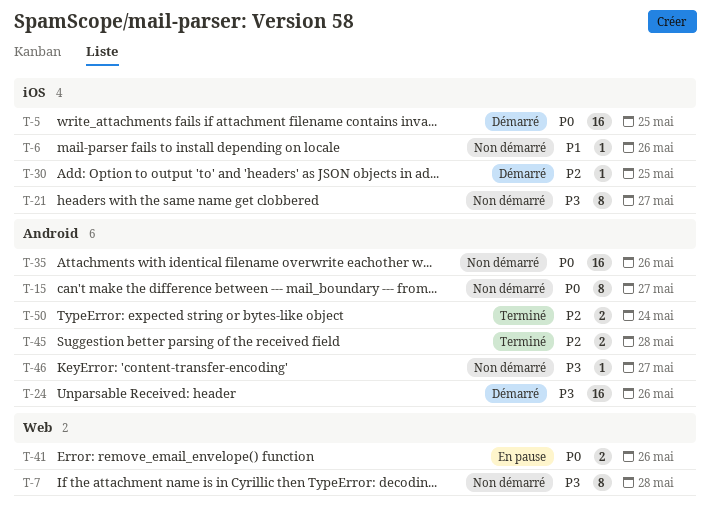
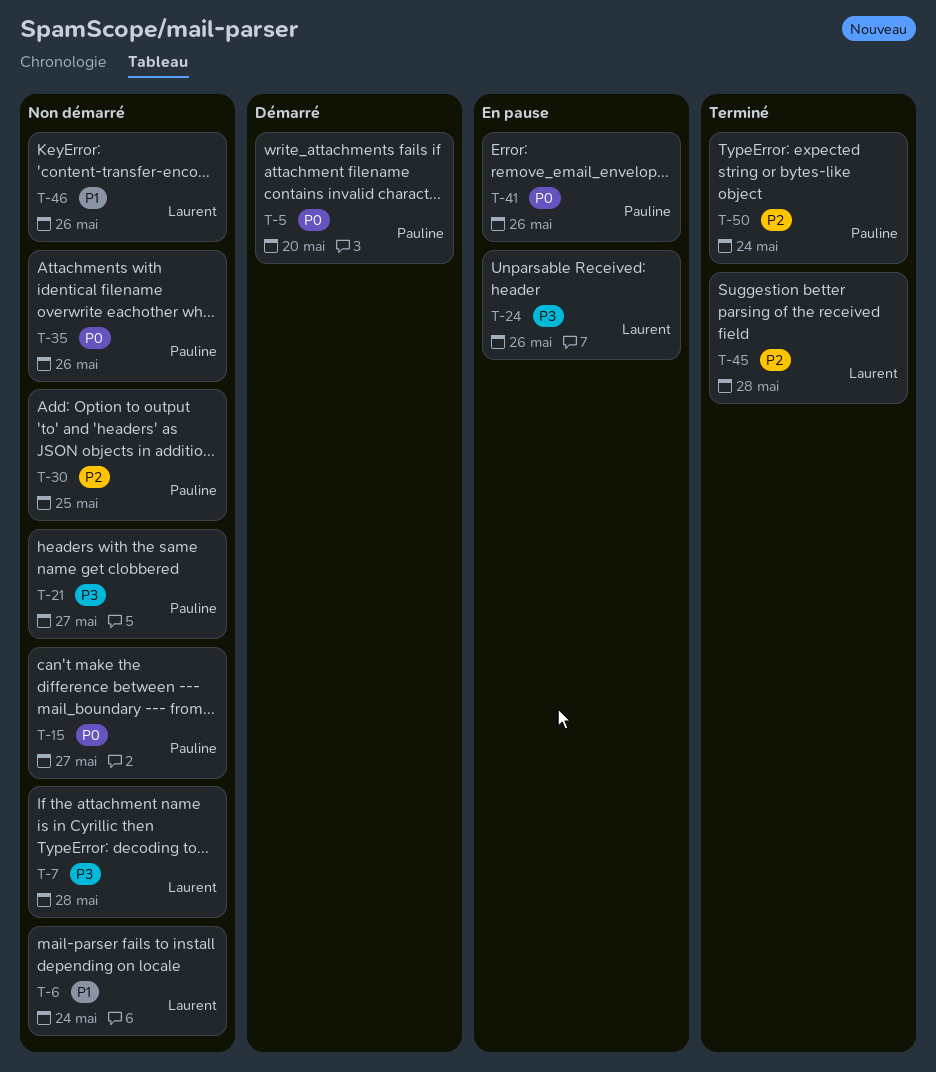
T-5, due: May 25 -> May 20
T-6, due: May 26 -> May 24
T-24, status: Démarré -> En pause
T-30, status: Démarré -> Non démarré
T-46, priority: P3 -> P1
T-46, due: May 27 -> May 26

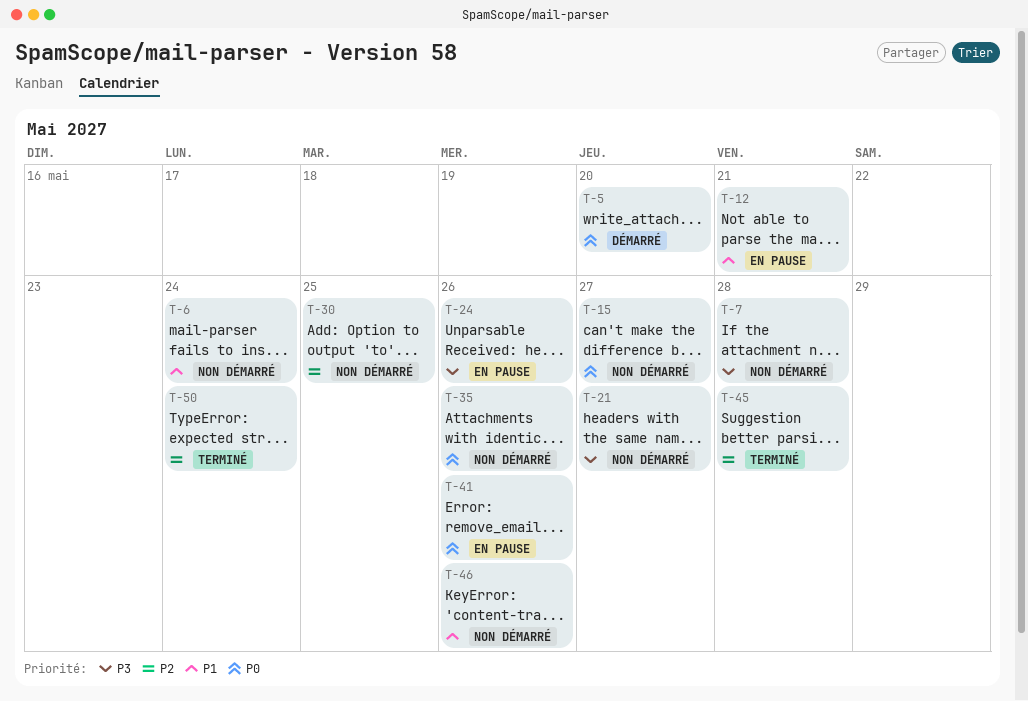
T-12: none -> present

